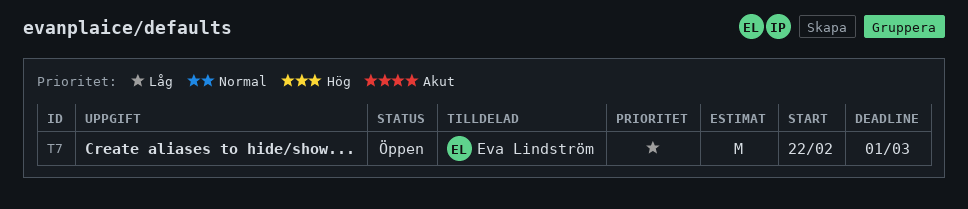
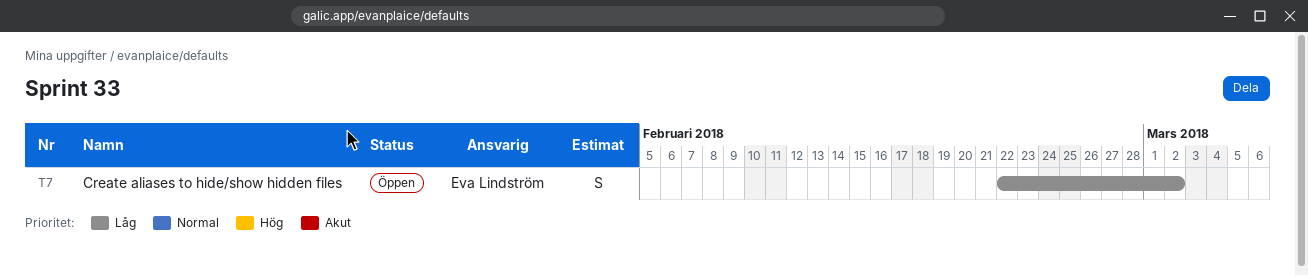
T7, estimate: M -> S
T7, due: Mar 1 -> Mar 2

